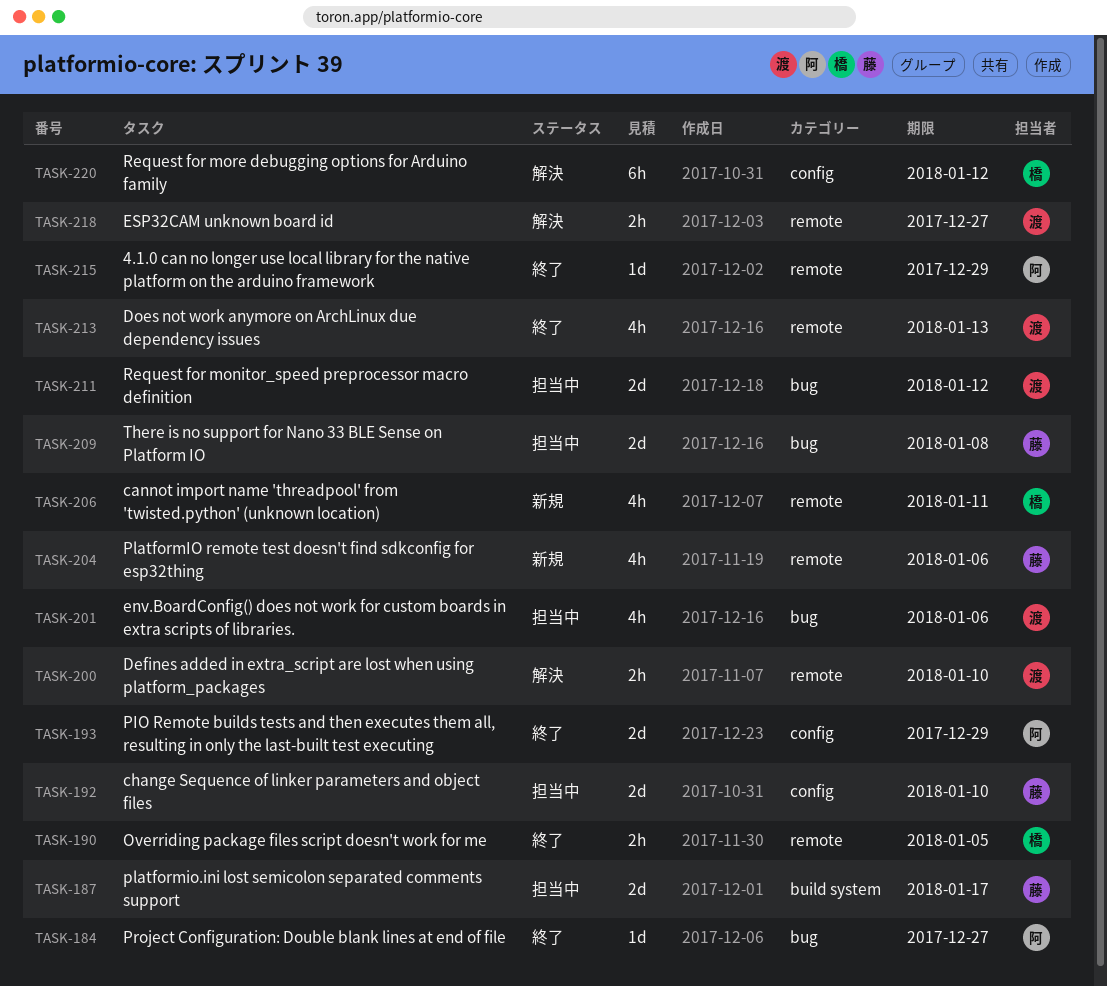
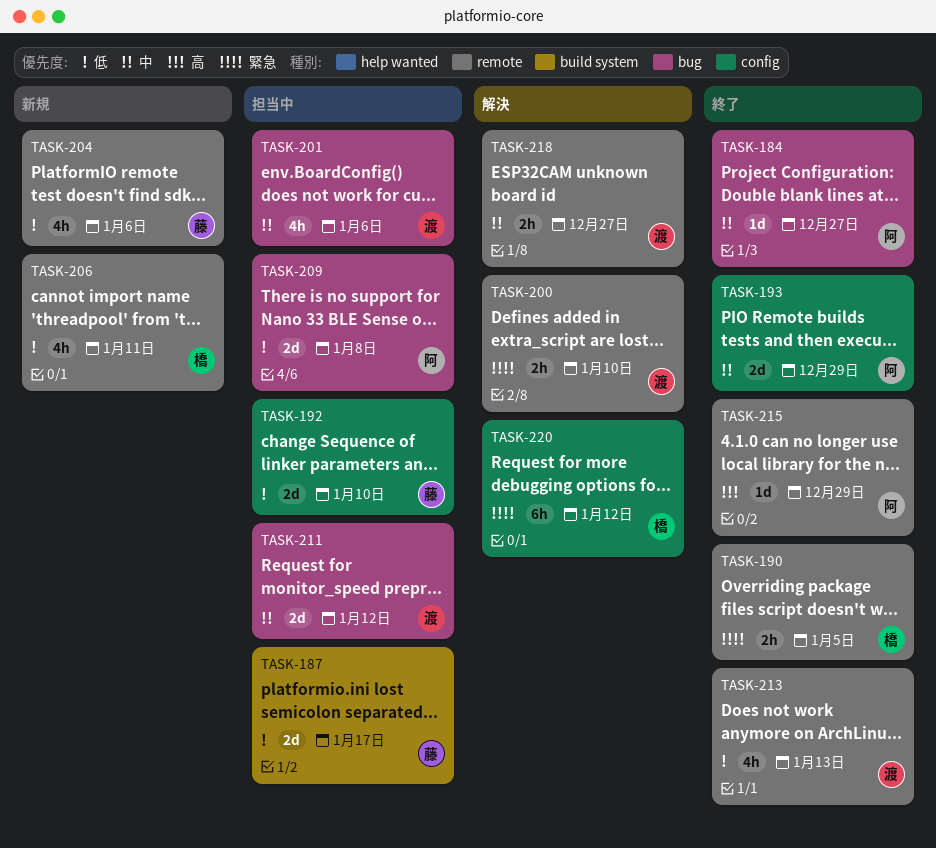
TASK-209, owner: 藤 -> 阿

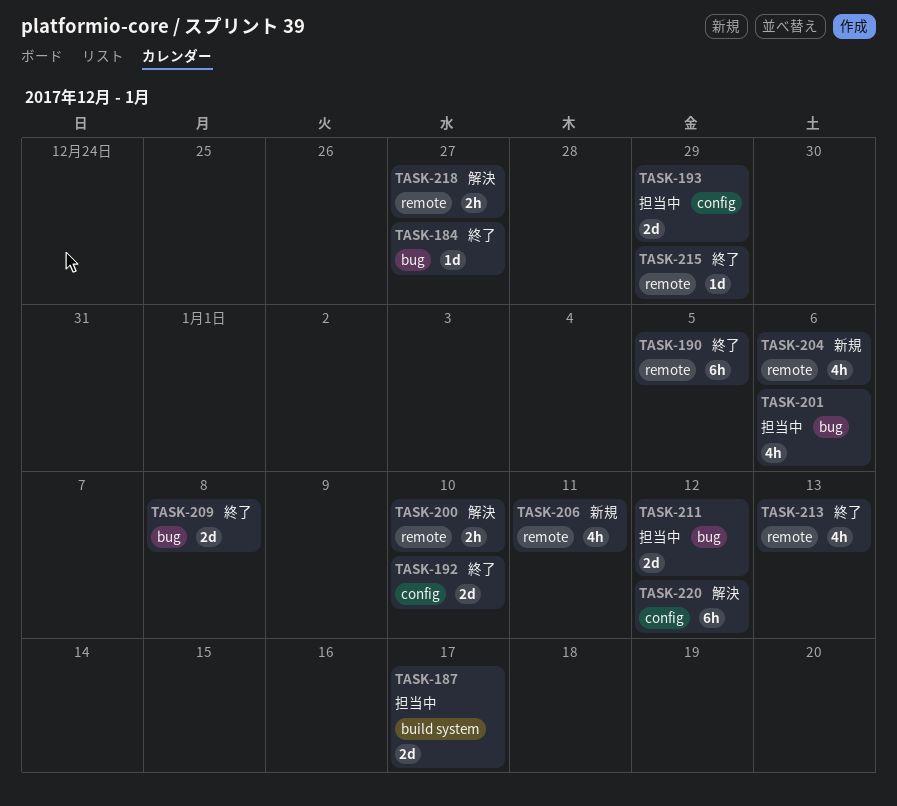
TASK-190, estimate: 2h -> 6h
TASK-192, status: 担当中 -> 終了
TASK-193, status: 終了 -> 担当中
TASK-209, status: 担当中 -> 終了

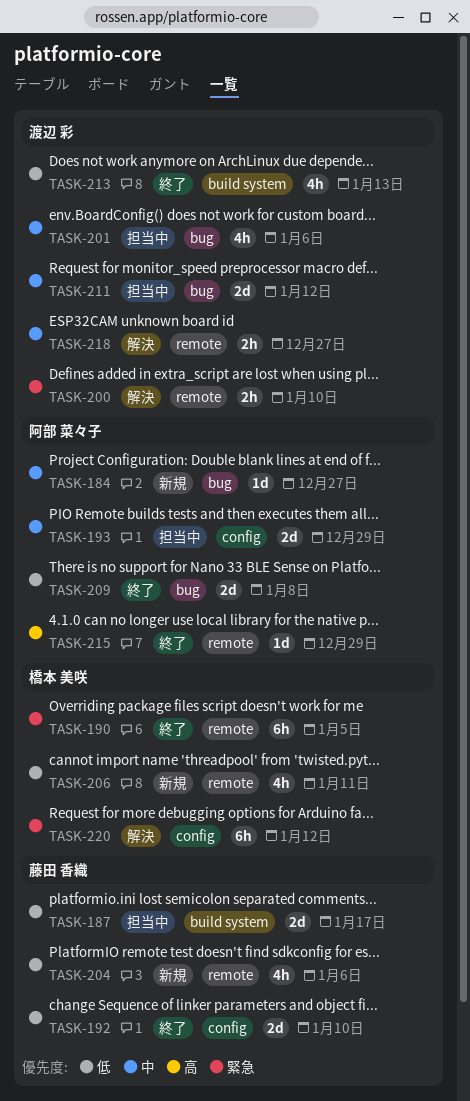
TASK-184, status: 終了 -> 新規
TASK-213, label: remote -> build system

